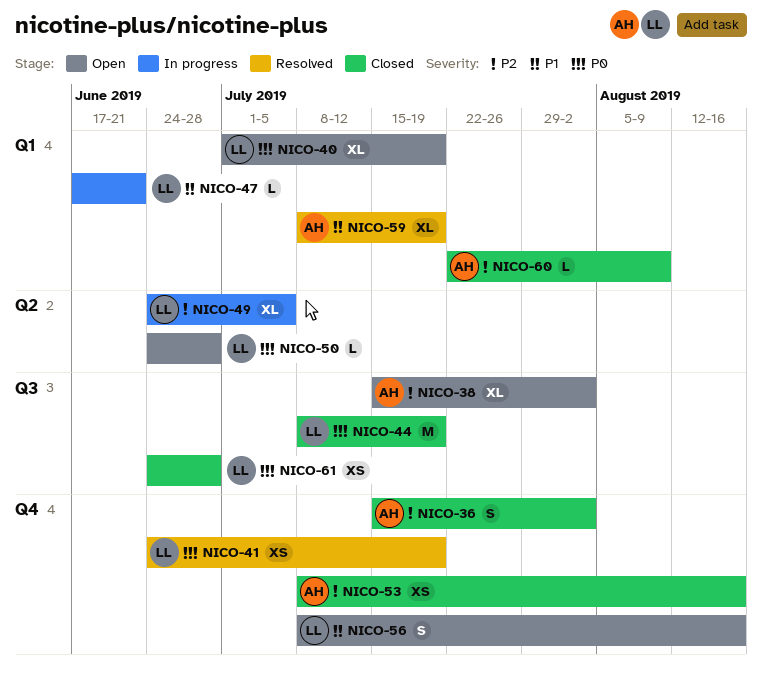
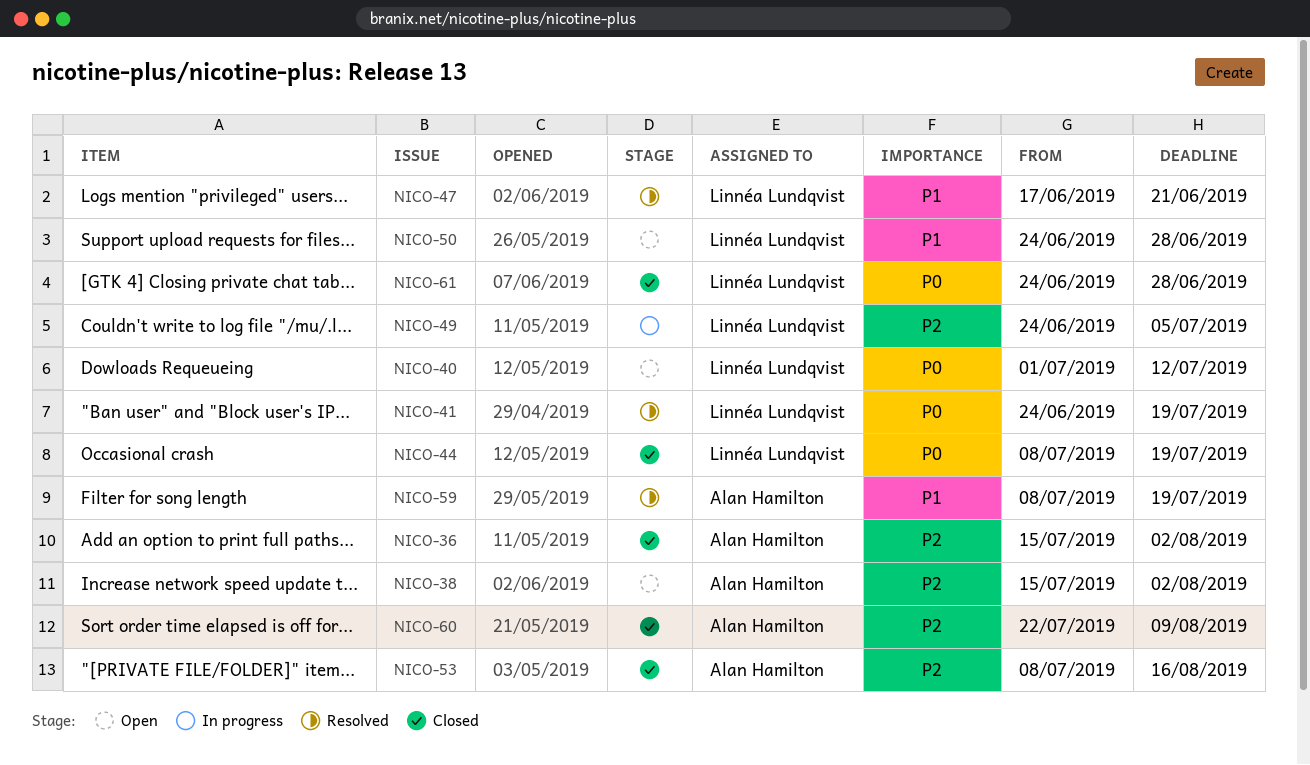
NICO-40, due: Jul 19 -> Jul 12
NICO-47, status: In progress -> Resolved
NICO-50, priority: P0 -> P1
NICO-56: present -> none

